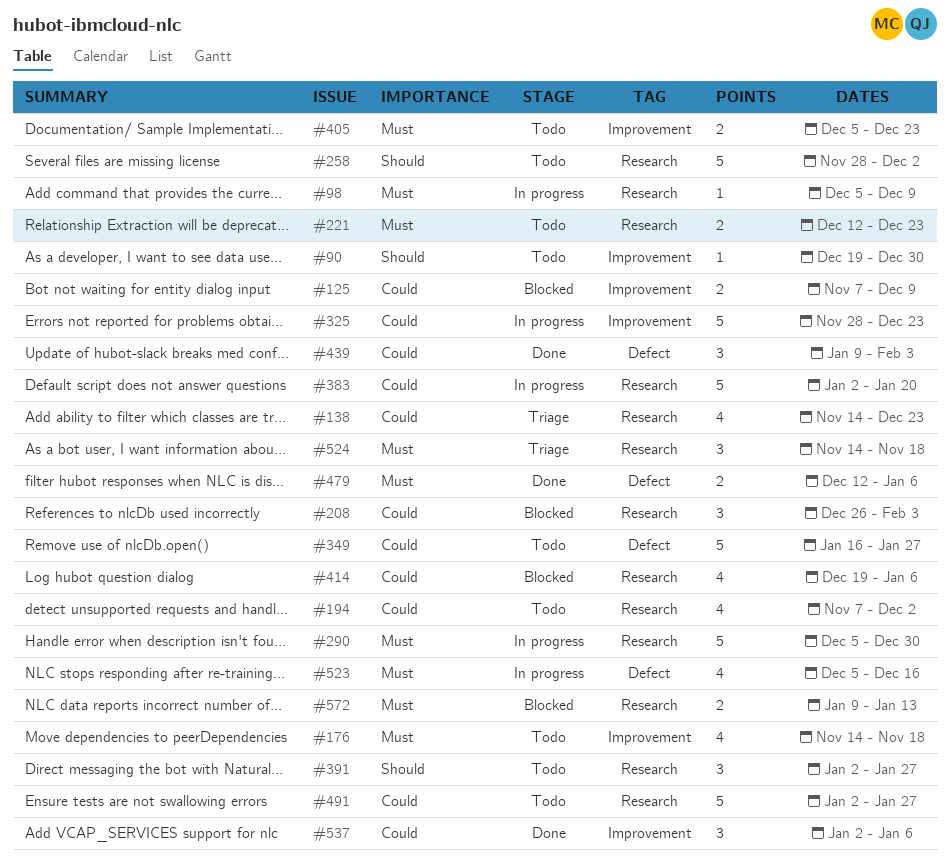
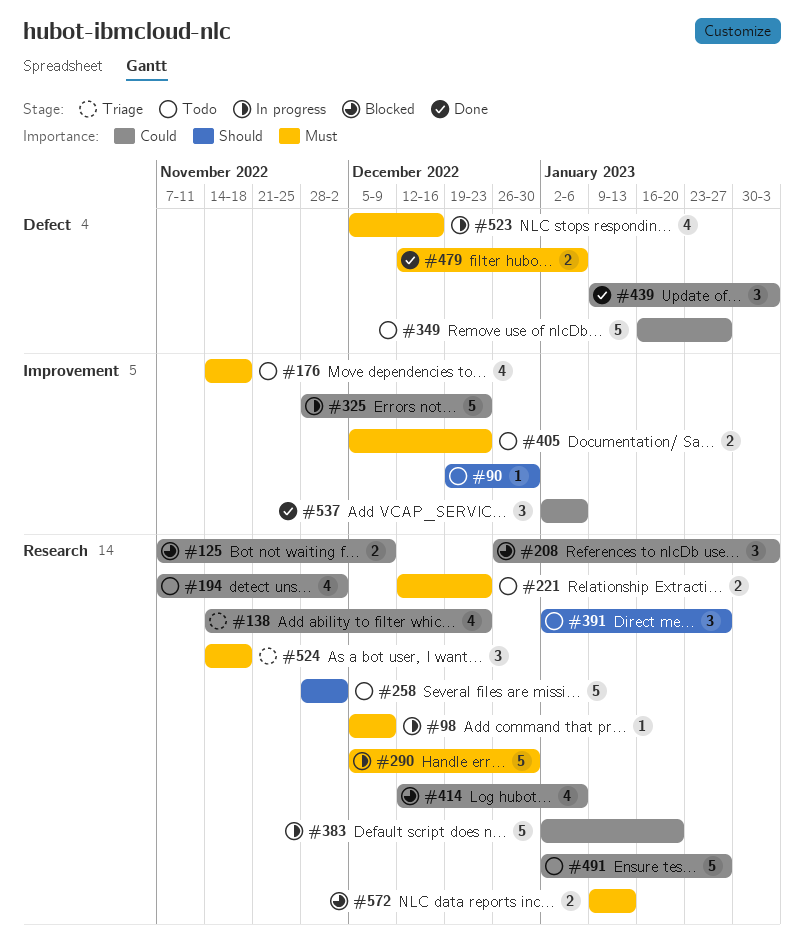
#125, label: Improvement -> Research
#414, start: Dec 19 -> Dec 12

